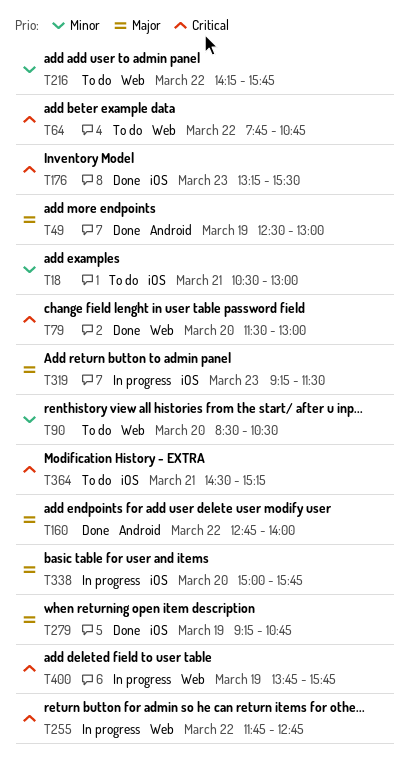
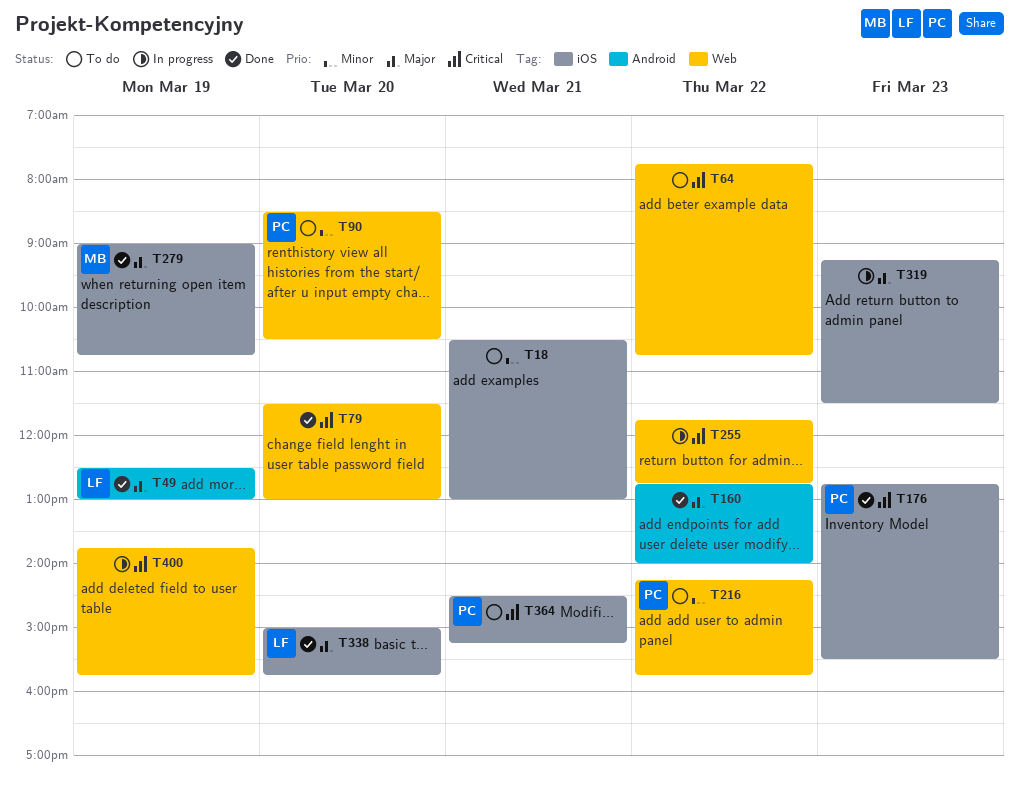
T176, begins: 13:15 -> 12:45
T279, begins: 09:15 -> 09:00
T338, status: In progress -> Done

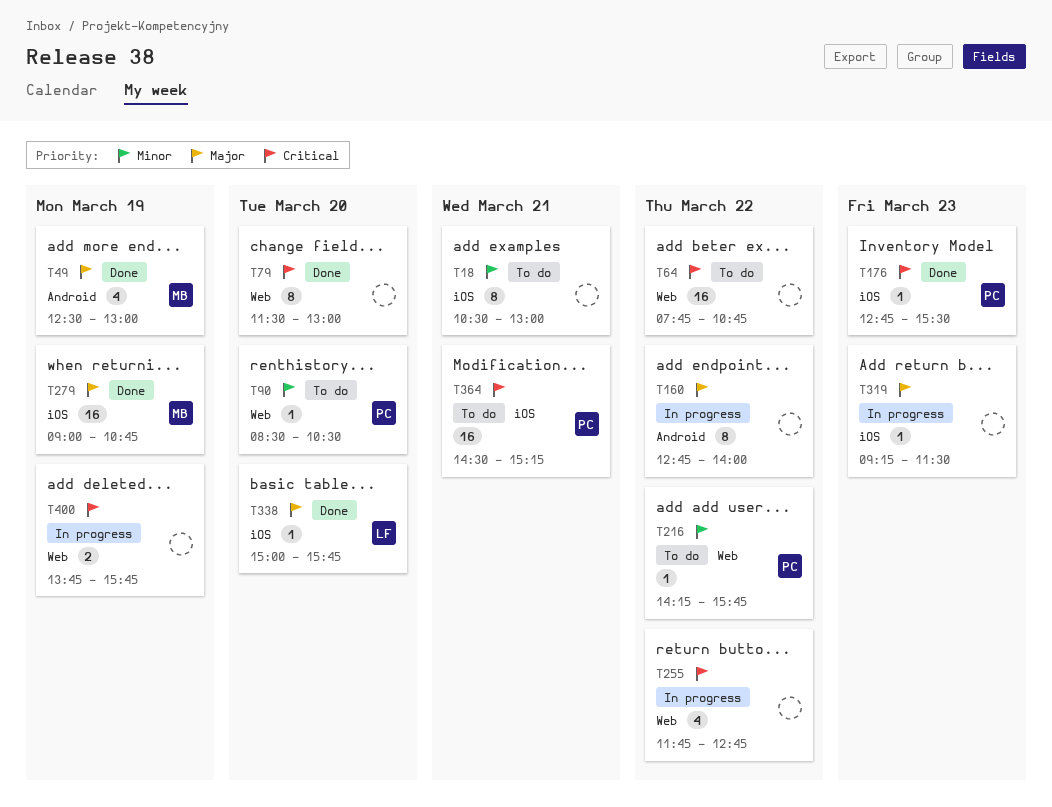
T49, owner: LF -> MB
T160, status: Done -> In progress

